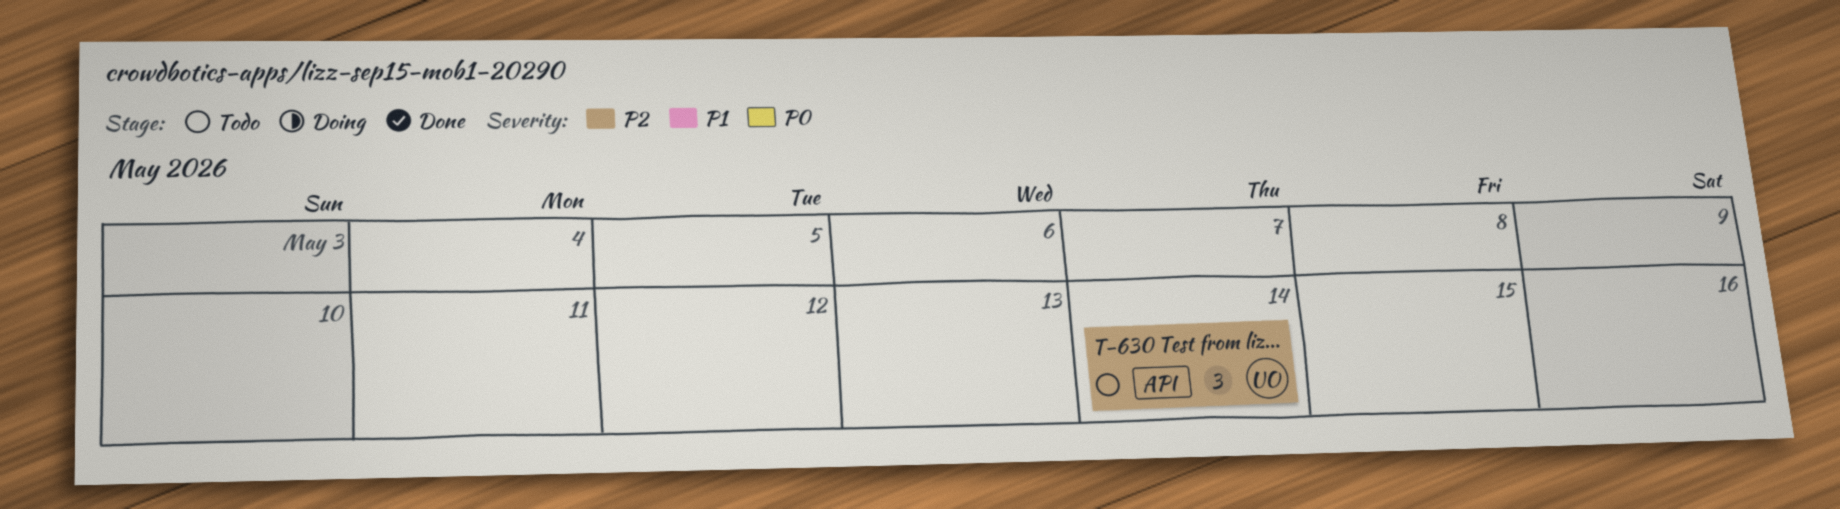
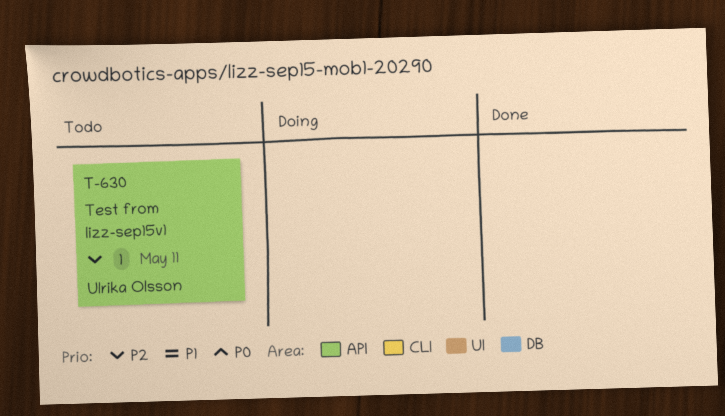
T-630, estimate: 3 -> 1
T-630, due: May 14 -> May 11

